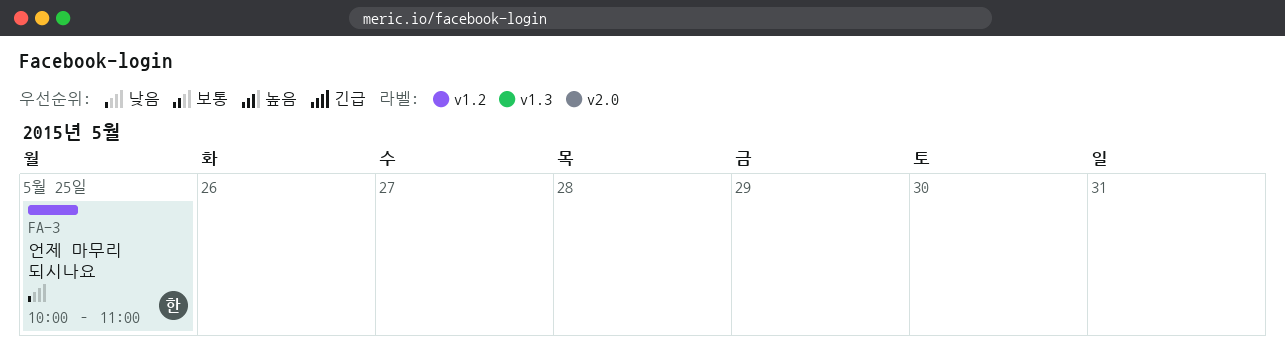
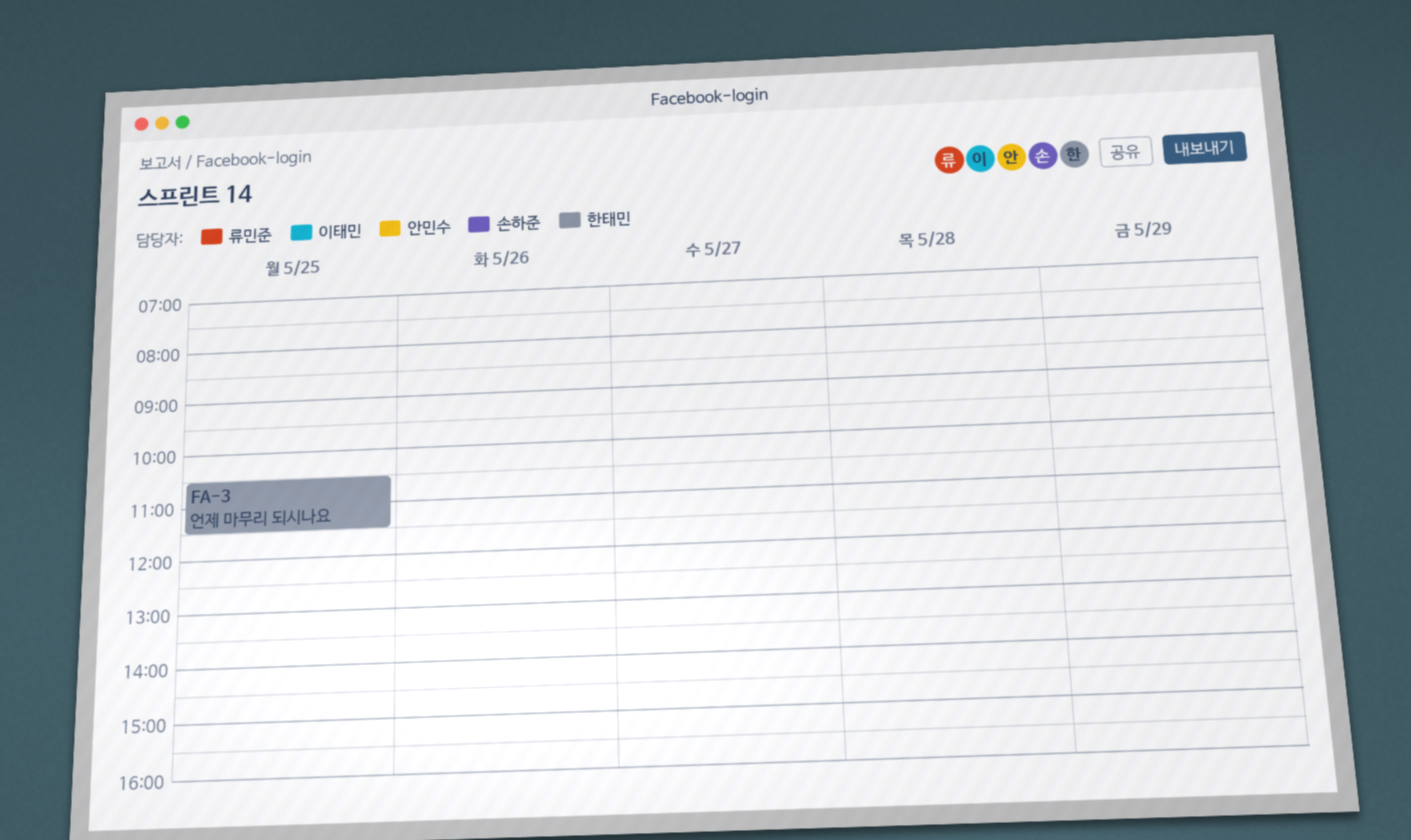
FA-3, begins: 10:00 -> 10:30
FA-3, ends: 11:00 -> 11:30

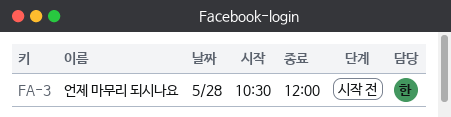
FA-3, day: May 25 -> May 28
FA-3, ends: 11:30 -> 12:00

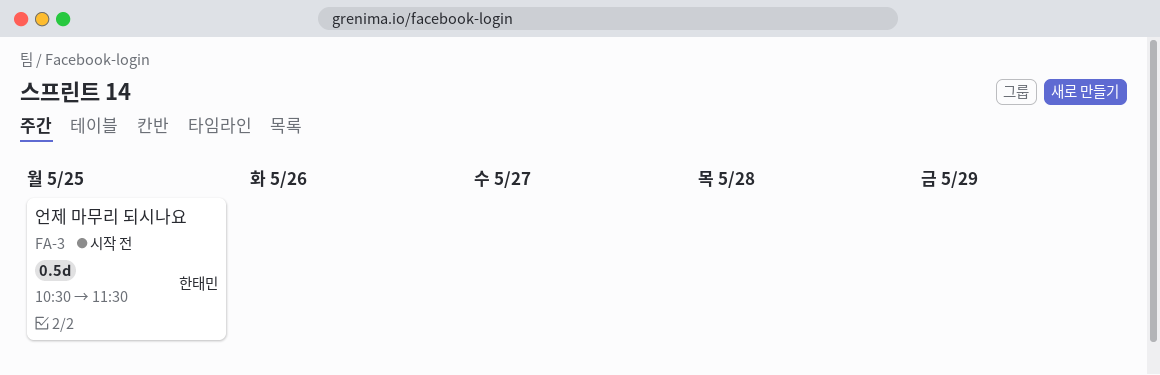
FA-3, day: May 28 -> May 25
FA-3, ends: 12:00 -> 11:30

